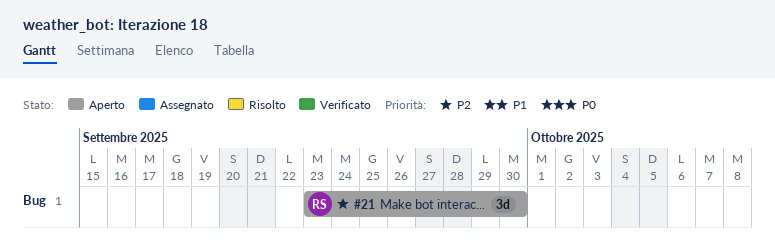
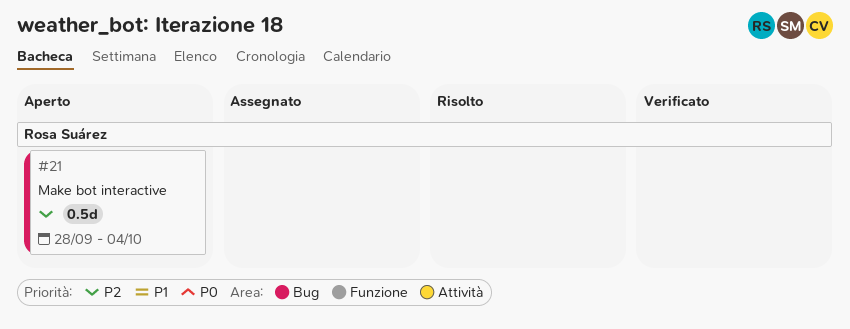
#21, estimate: 3d -> 0.5d
#21, start: Sep 23 -> Sep 28
#21, due: Sep 30 -> Oct 4

